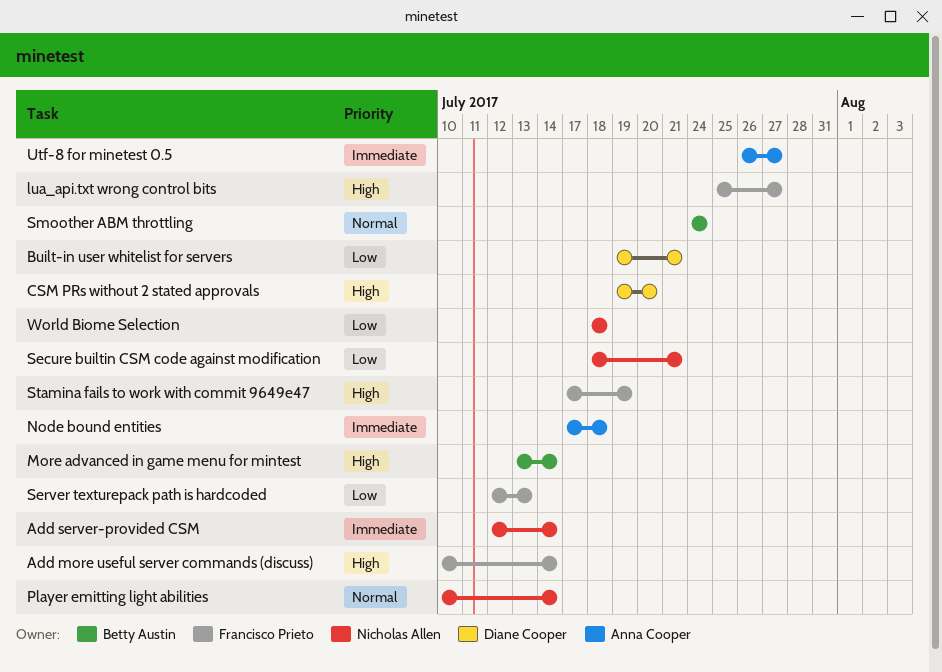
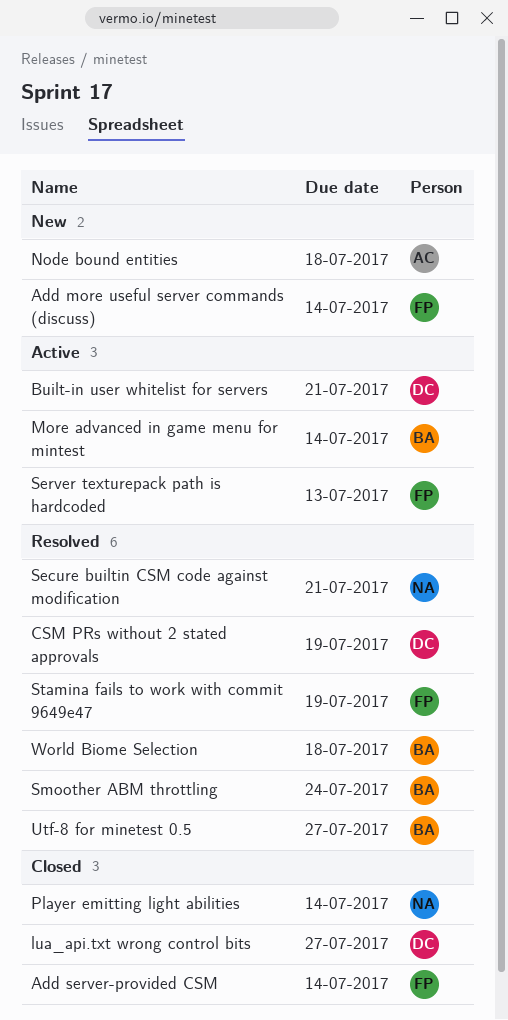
Add server-provided CSM, owner: Nicholas Allen -> Francisco Prieto
CSM PRs without 2 stated approvals, due: Jul 20 -> Jul 19
lua_api.txt wrong control bits, owner: Francisco Prieto -> Diane Cooper
Utf-8 for minetest 0.5, owner: Anna Cooper -> Betty Austin
World Biome Selection, owner: Nicholas Allen -> Betty Austin

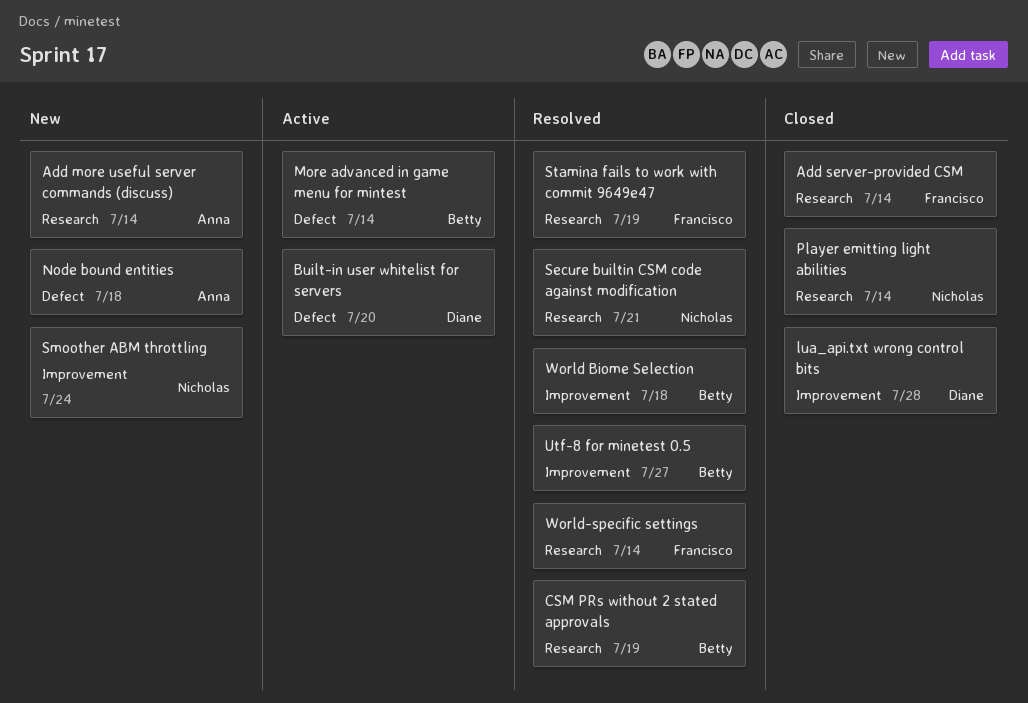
Add more useful server commands (discuss), owner: Francisco -> Anna
Built-in user whitelist for servers, due: Jul 21 -> Jul 20
CSM PRs without 2 stated approvals, owner: Diane -> Betty
lua_api.txt wrong control bits, due: Jul 27 -> Jul 28
Server texturepack path is hardcoded: present -> none
Smoother ABM throttling, status: Resolved -> New
Smoother ABM throttling, owner: Betty -> Nicholas
World-specific settings: none -> present

